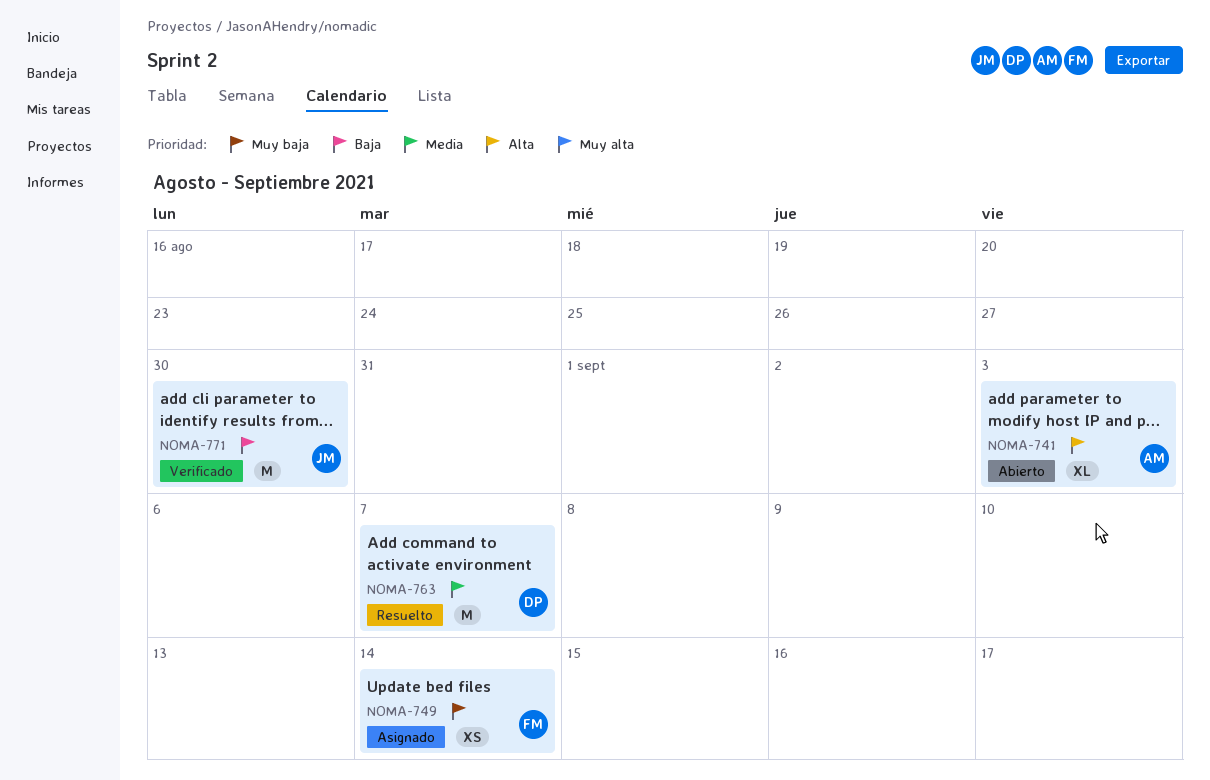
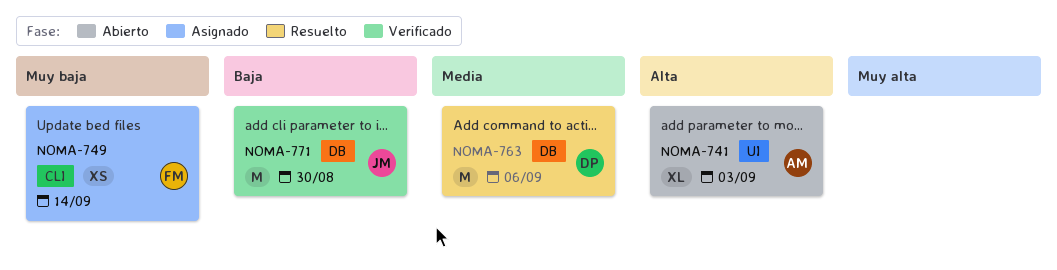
NOMA-763, due: Sep 7 -> Sep 6

